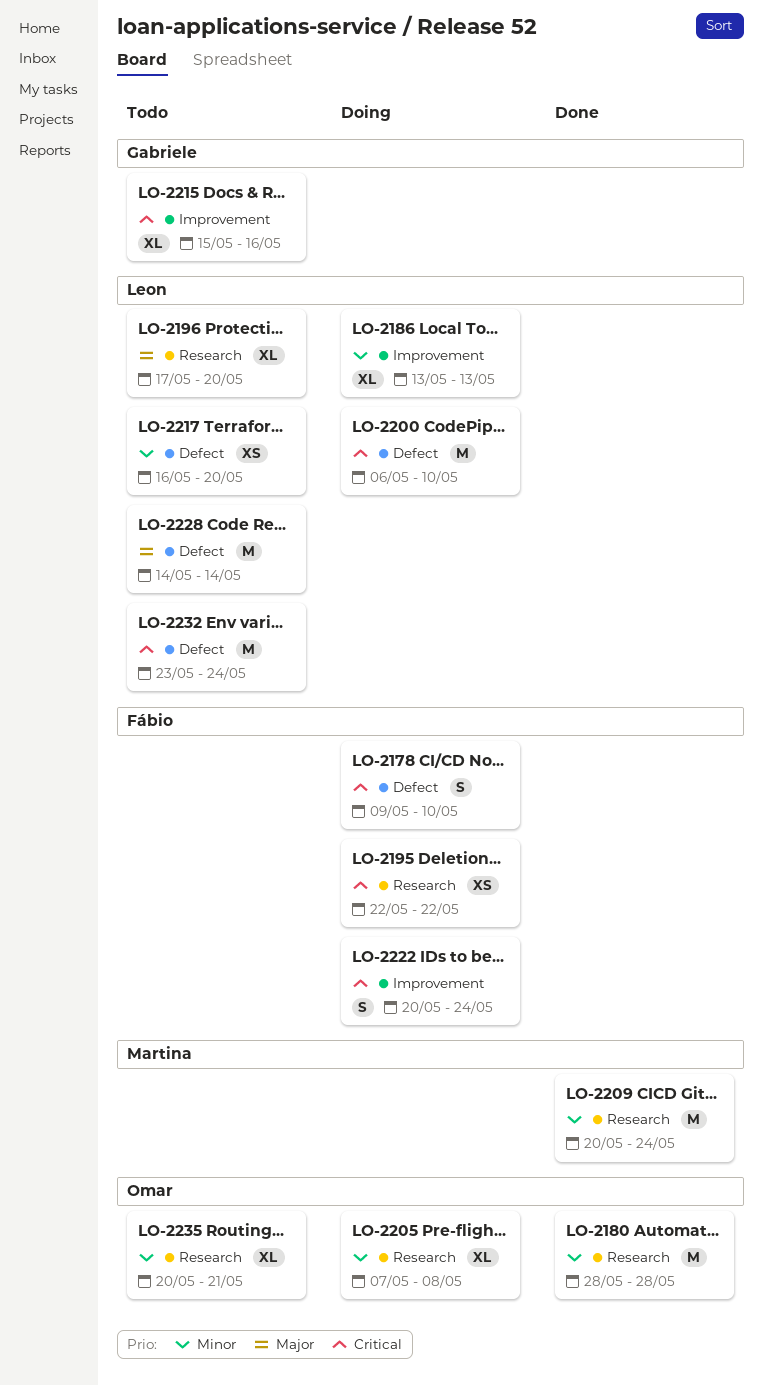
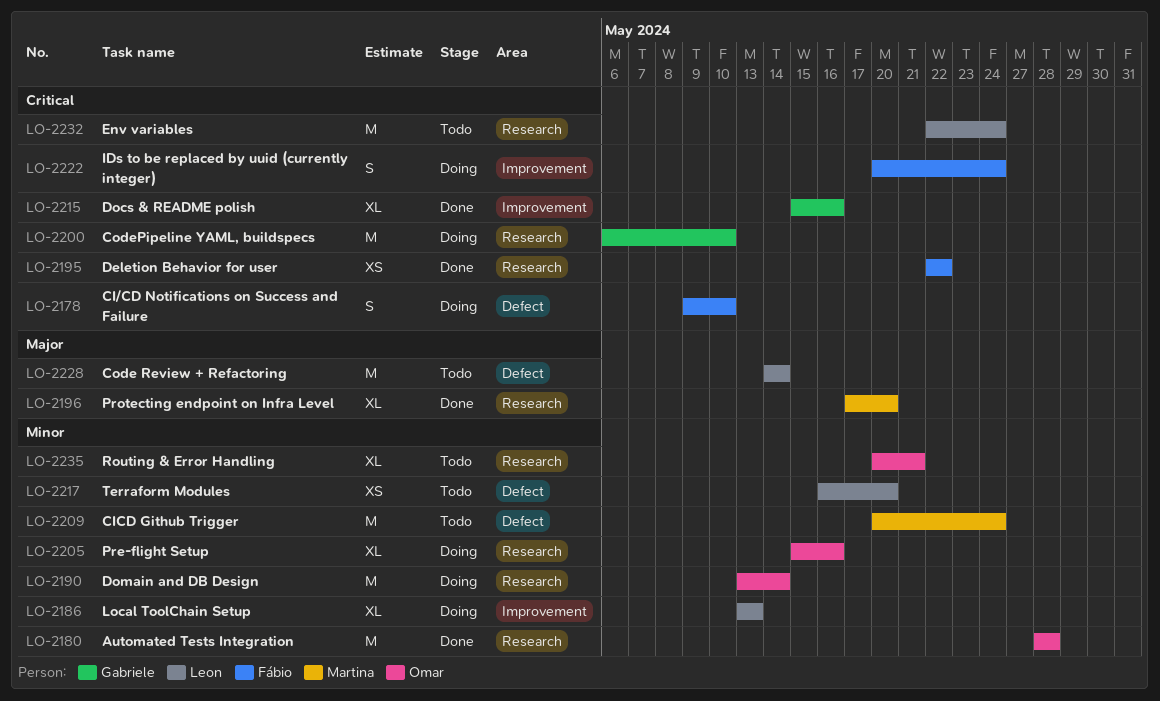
LO-2190: none -> present
LO-2195, status: Doing -> Done
LO-2196, status: Todo -> Done
LO-2196, owner: Leon -> Martina
LO-2200, owner: Leon -> Gabriele
LO-2200, label: Defect -> Research
LO-2205, start: May 7 -> May 15
LO-2205, due: May 8 -> May 16
LO-2209, status: Done -> Todo
LO-2209, label: Research -> Defect
LO-2215, status: Todo -> Done
LO-2232, label: Defect -> Research
LO-2232, start: May 23 -> May 22

